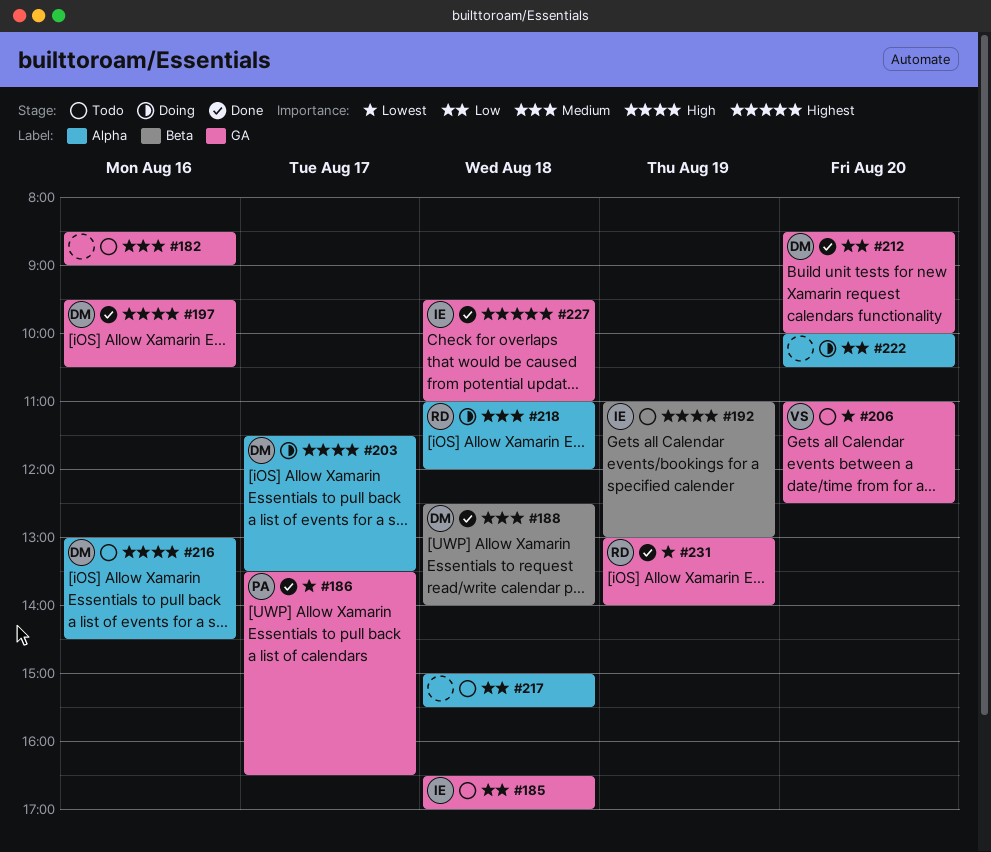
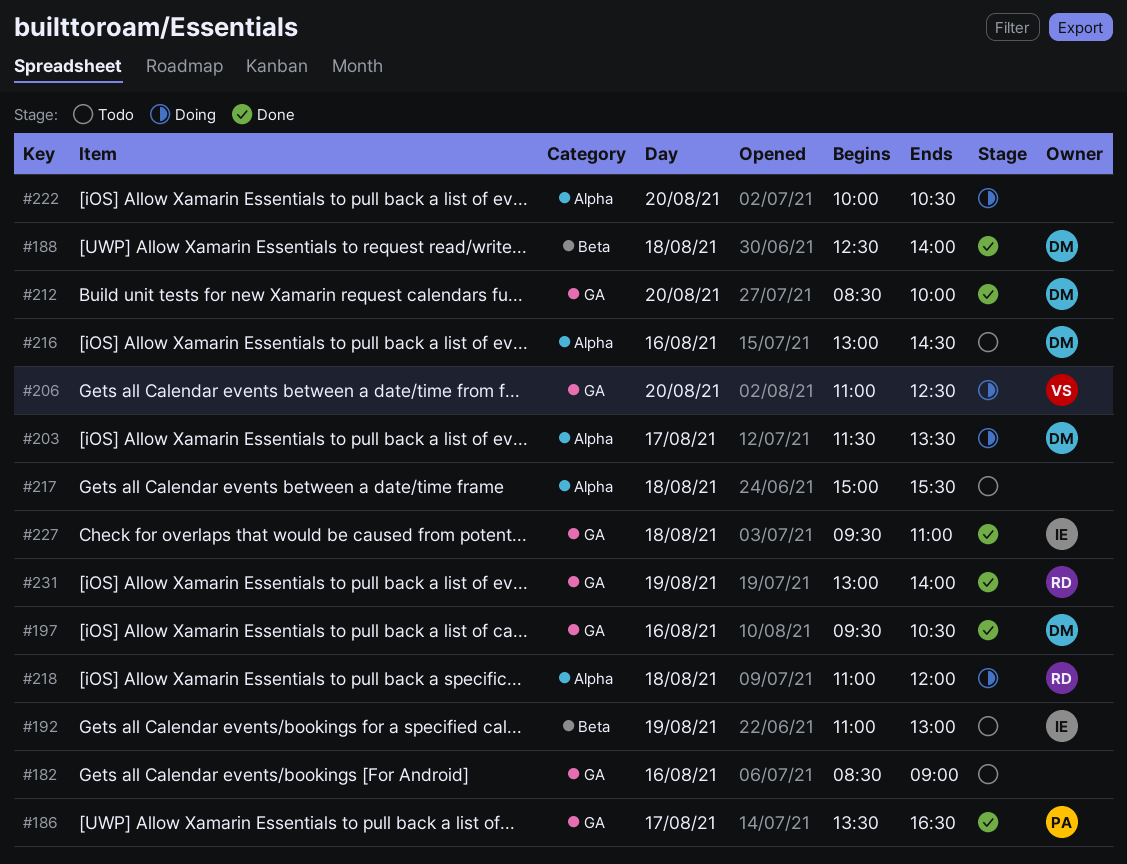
#185: present -> none
#206, status: Todo -> Doing

